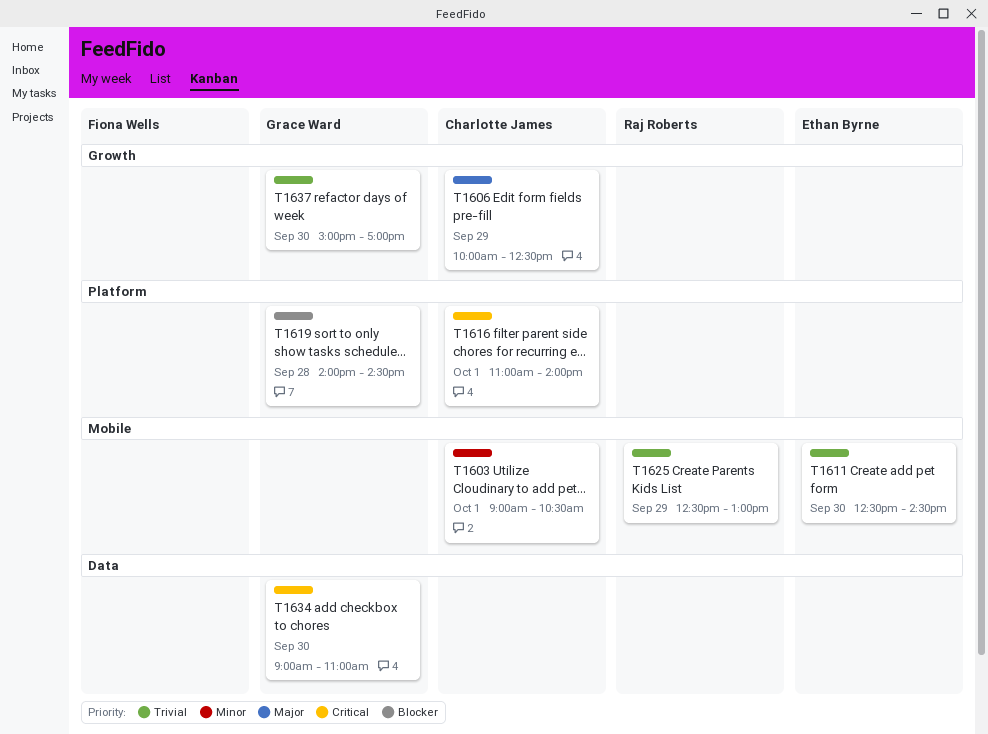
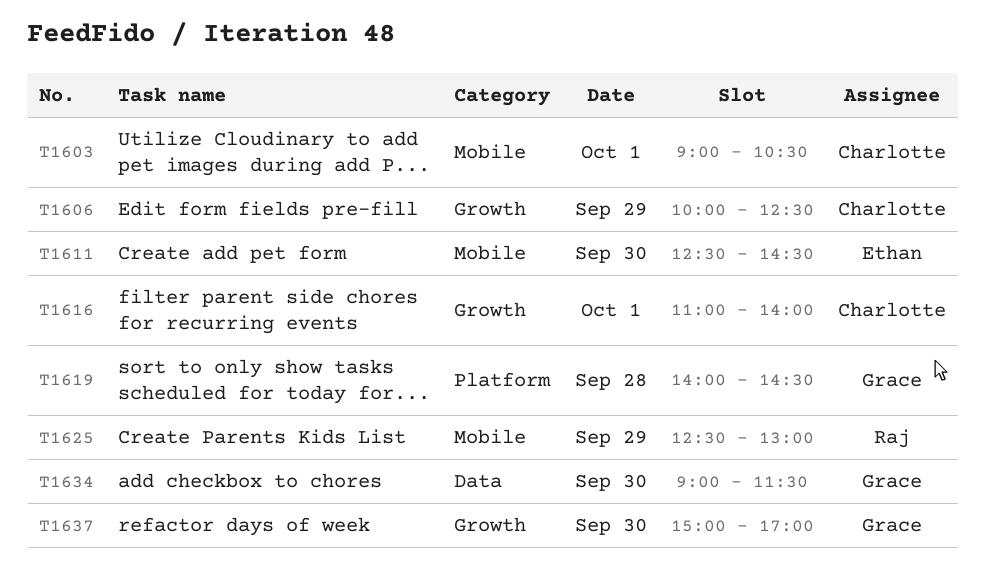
T1616, label: Platform -> Growth
T1634, ends: 11:00 -> 11:30

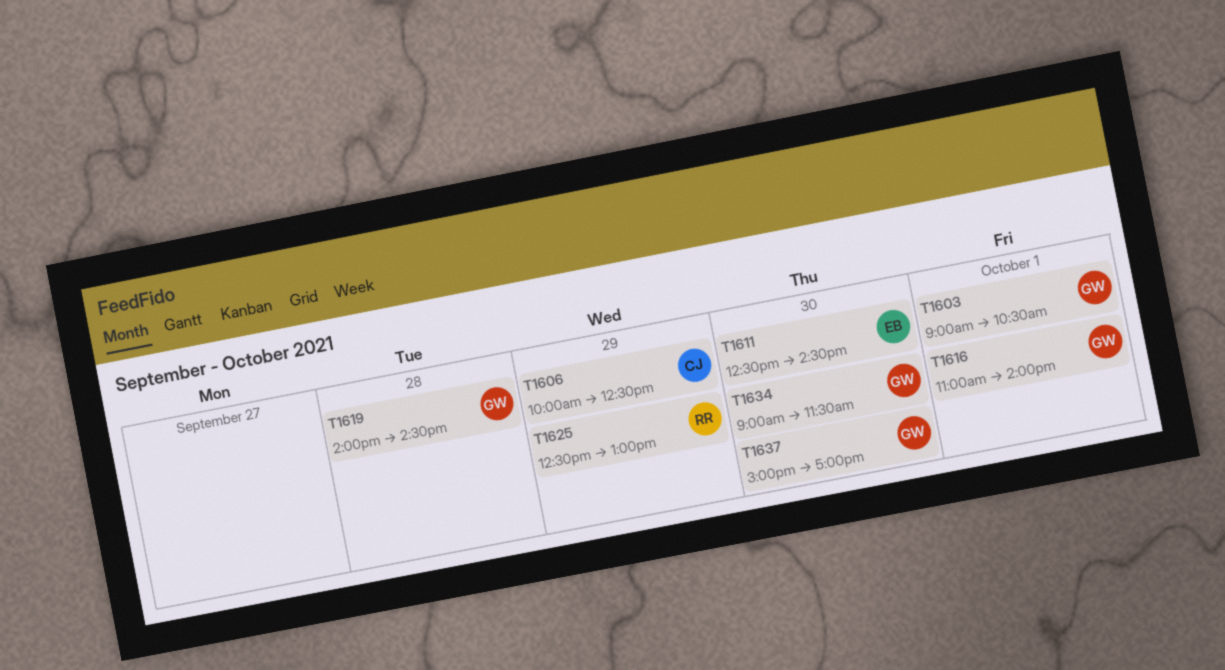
T1603, owner: Charlotte -> Grace
T1616, owner: Charlotte -> Grace

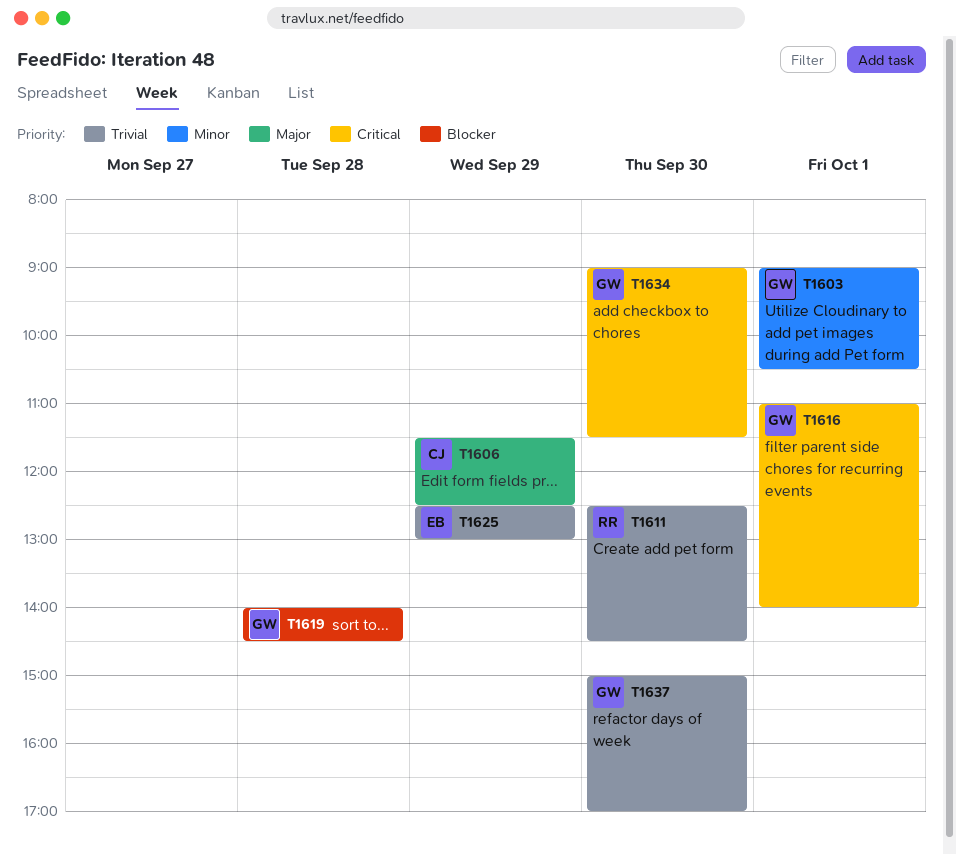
T1606, begins: 10:00 -> 11:30
T1611, owner: EB -> RR
T1625, owner: RR -> EB

